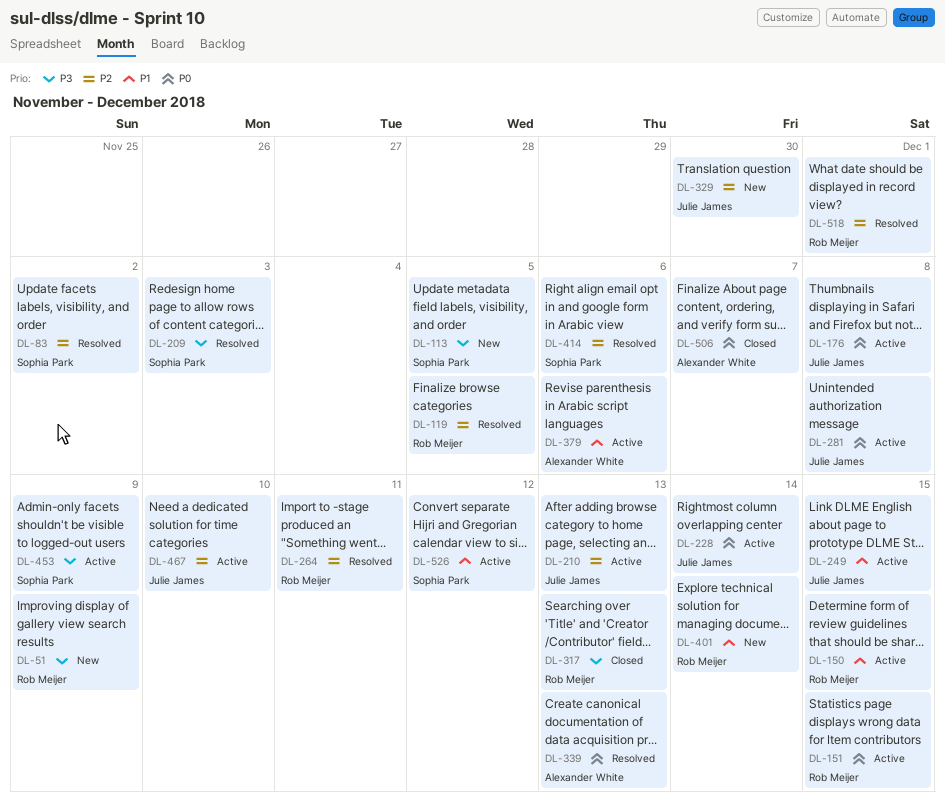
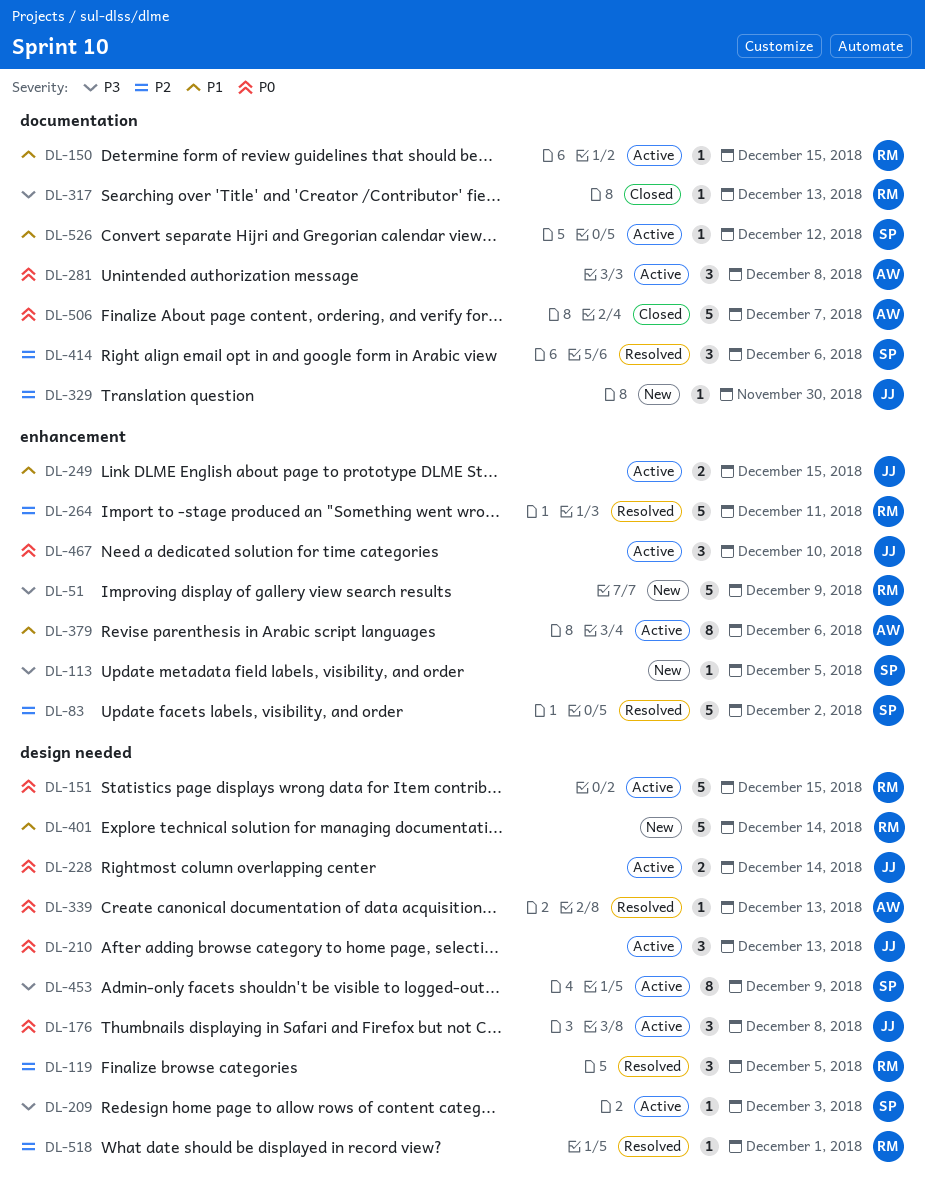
DL-209, status: Resolved -> Active
DL-210, priority: P2 -> P0
DL-281, owner: Julie James -> Alexander White
DL-467, priority: P2 -> P0

